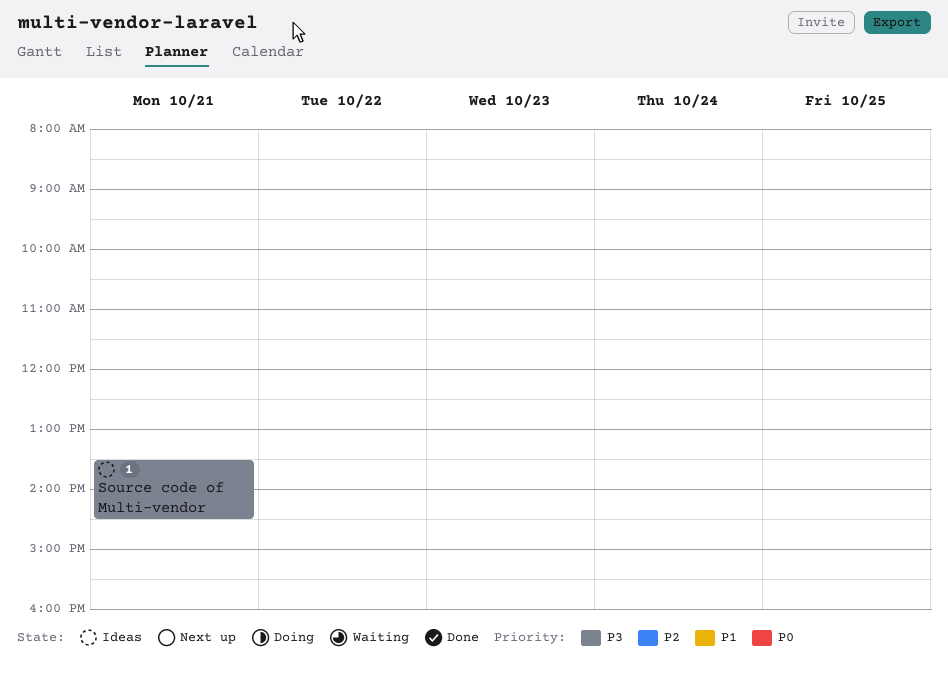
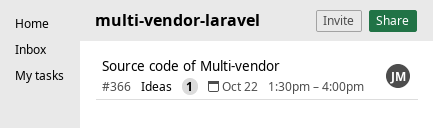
Source code of Multi-vendor, day: Oct 21 -> Oct 22
Source code of Multi-vendor, ends: 14:30 -> 16:00

